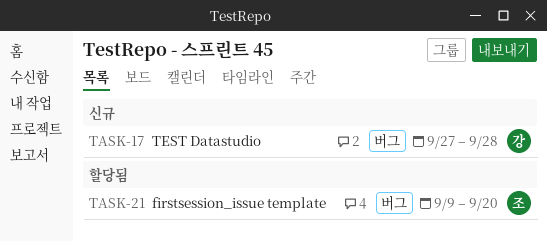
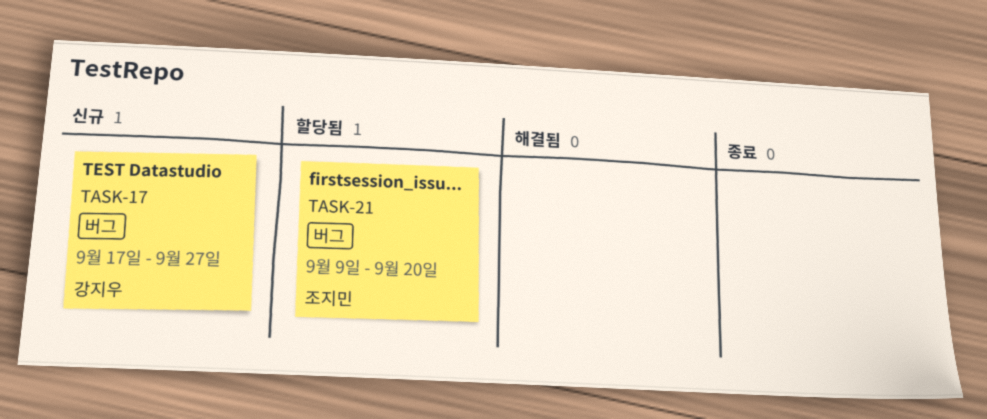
TASK-17, start: Sep 27 -> Sep 17
TASK-17, due: Sep 28 -> Sep 27

